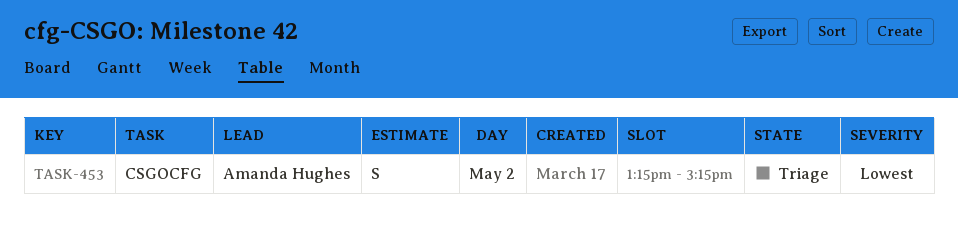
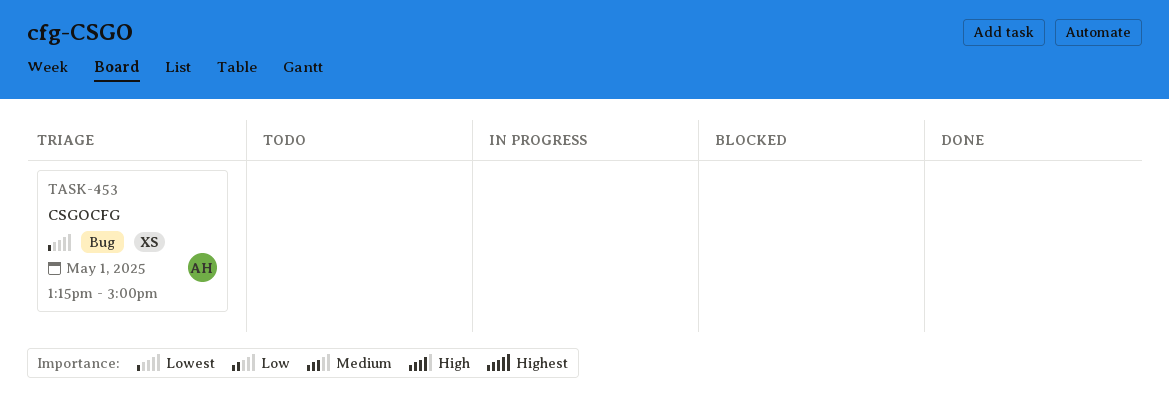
TASK-453, estimate: S -> XS
TASK-453, day: May 2 -> May 1
TASK-453, ends: 15:15 -> 15:00

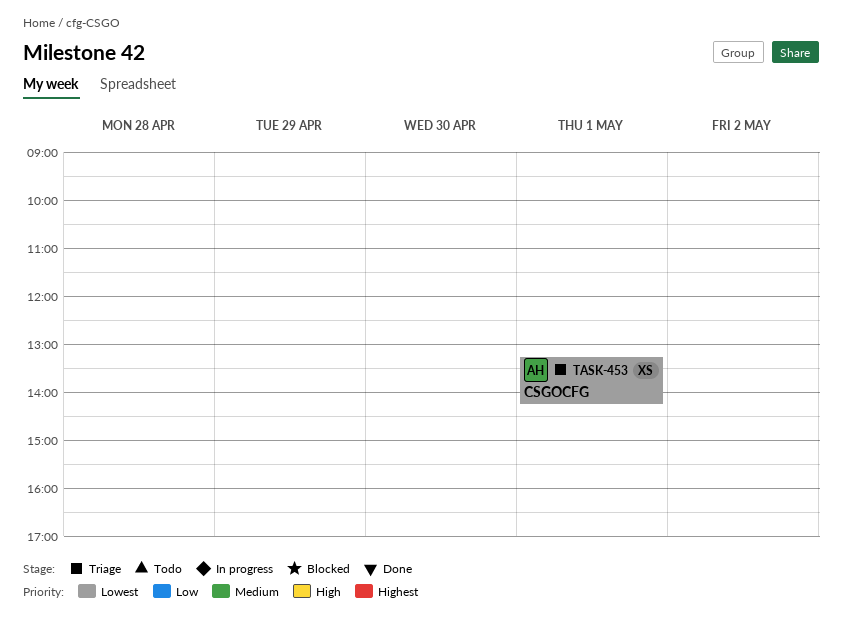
TASK-453, ends: 15:00 -> 14:15

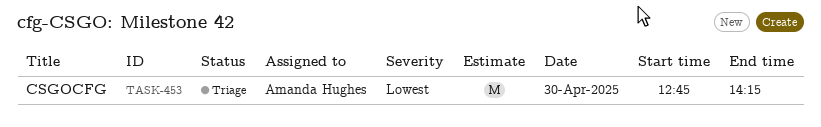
TASK-453, estimate: XS -> M
TASK-453, day: May 1 -> Apr 30
TASK-453, begins: 13:15 -> 12:45

